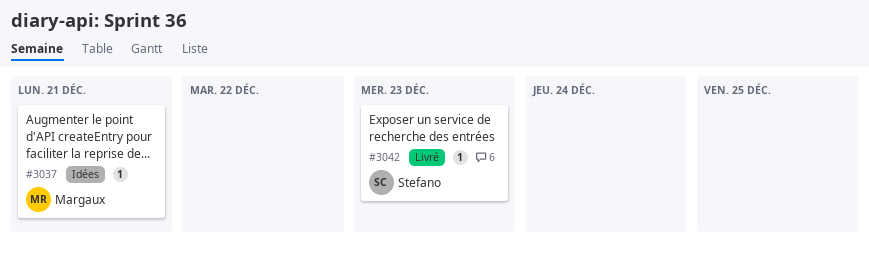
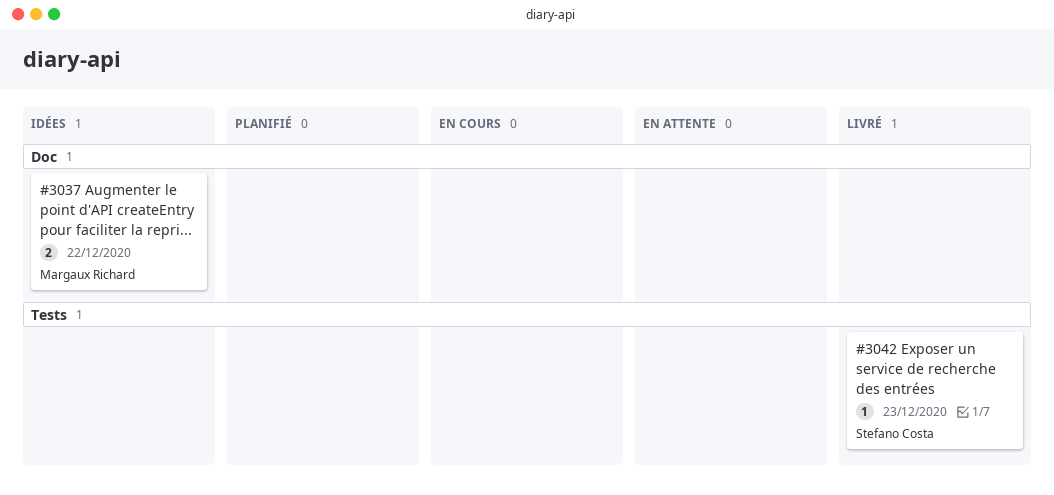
#3037, estimate: 1 -> 2
#3037, due: Dec 21 -> Dec 22

